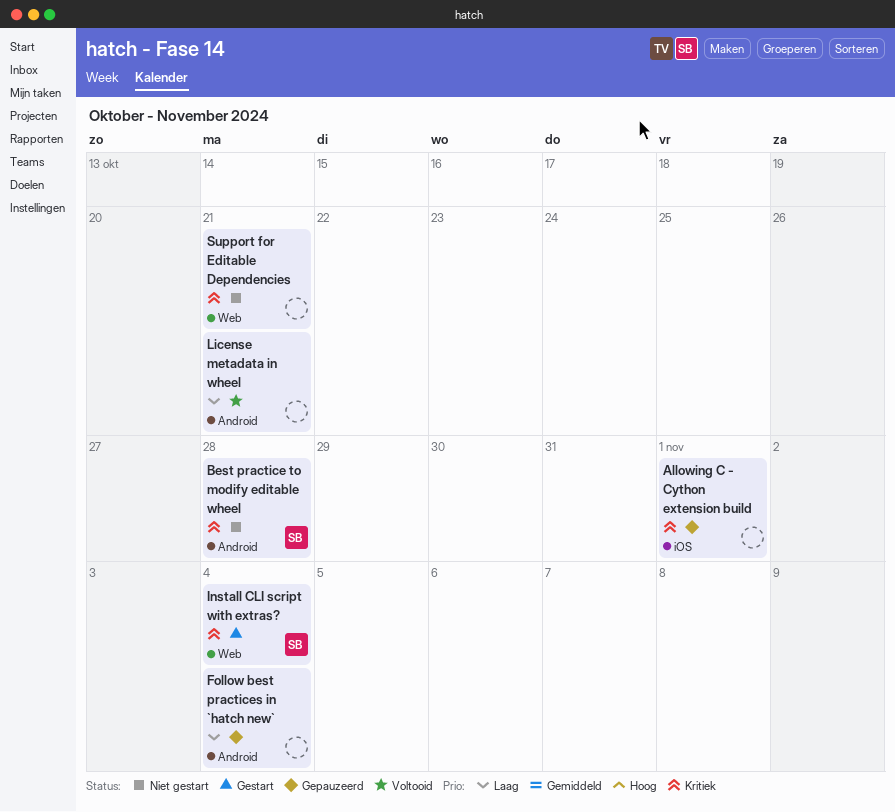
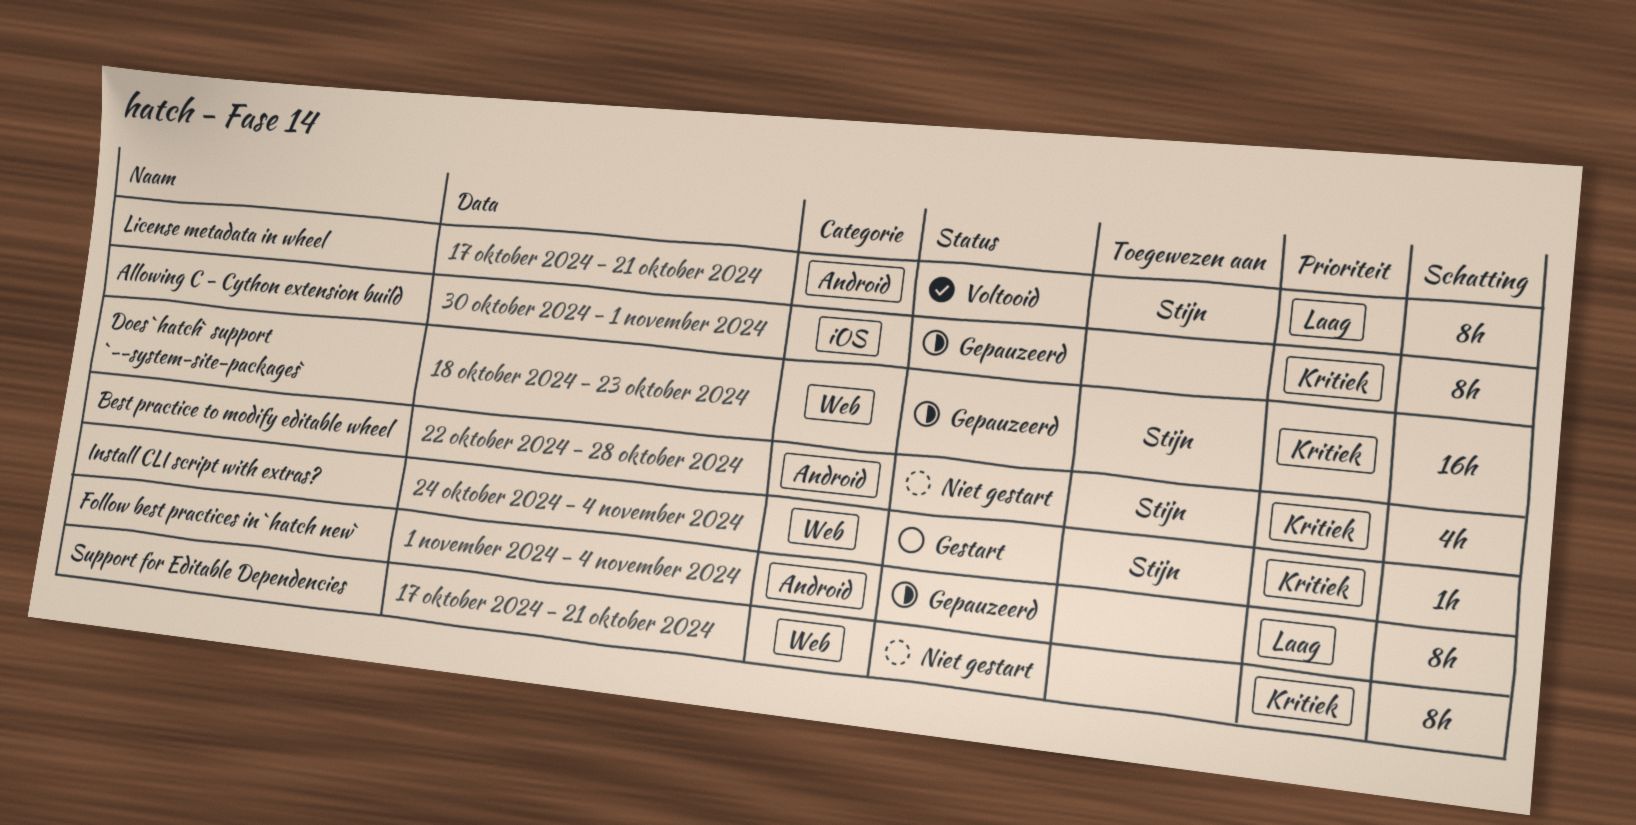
Does `hatch` support `--system-site-packages`: none -> present
License metadata in wheel, owner: none -> Stijn

